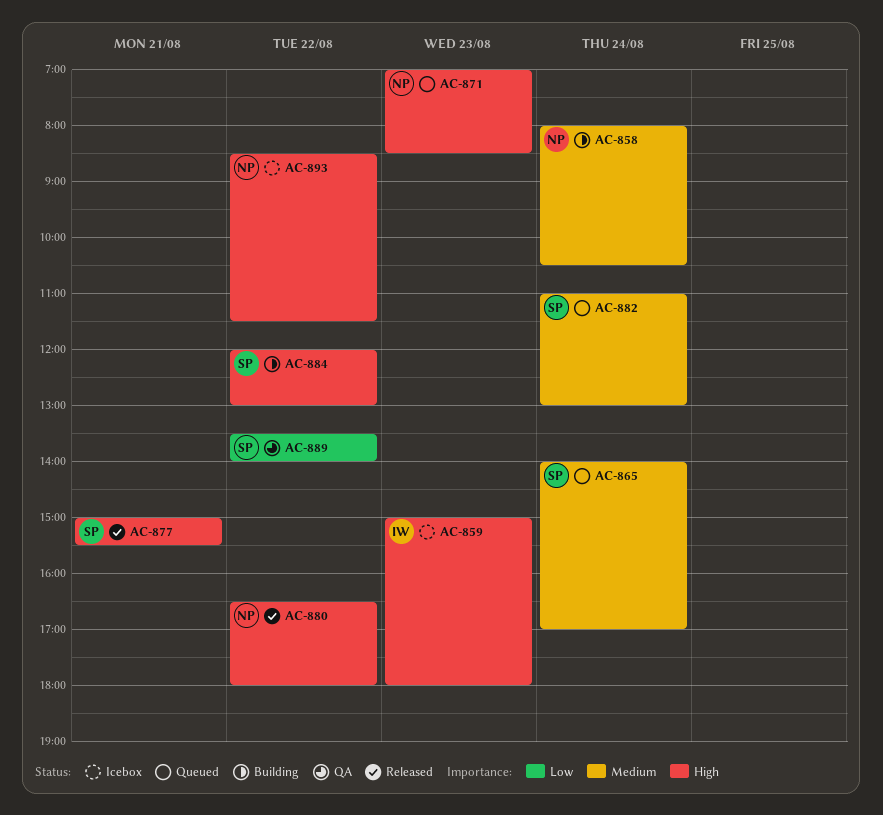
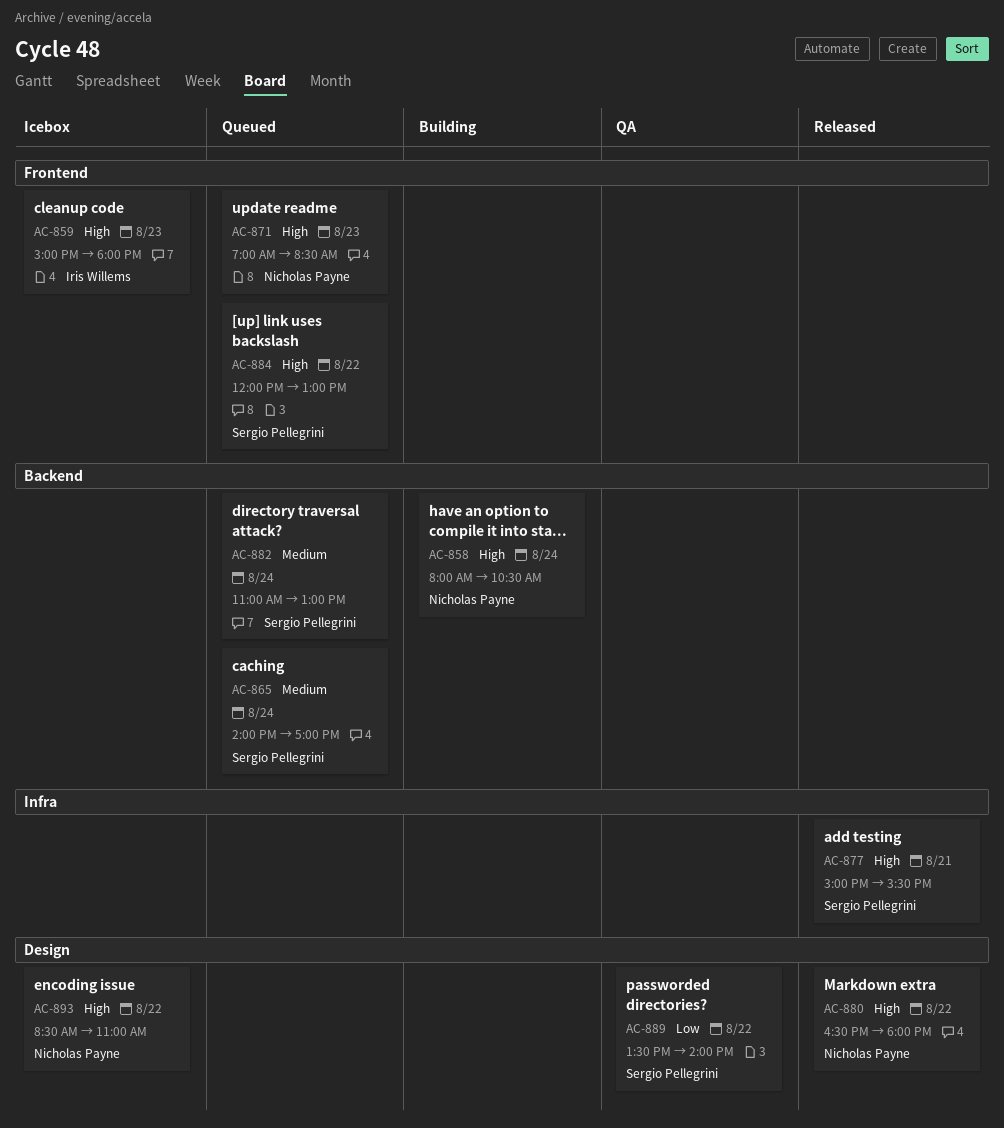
AC-858, priority: Medium -> High
AC-884, status: Building -> Queued
AC-893, ends: 11:30 -> 11:00

